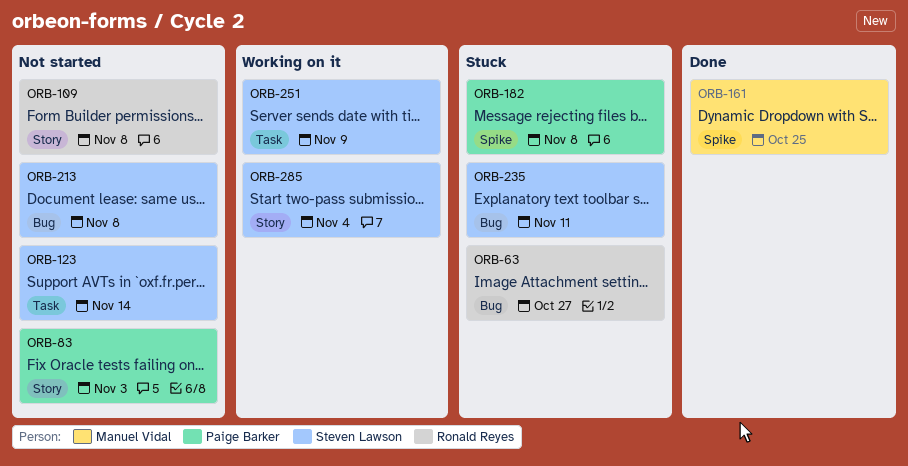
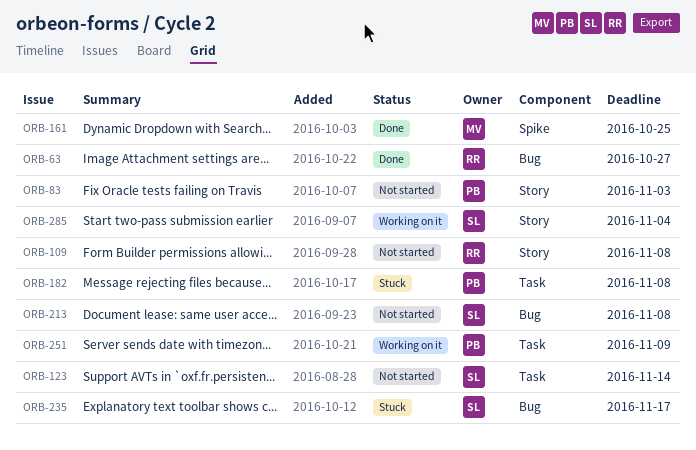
ORB-63, status: Stuck -> Done
ORB-182, label: Spike -> Task
ORB-235, due: Nov 11 -> Nov 17
ORB-251, owner: Steven Lawson -> Paige Barker

